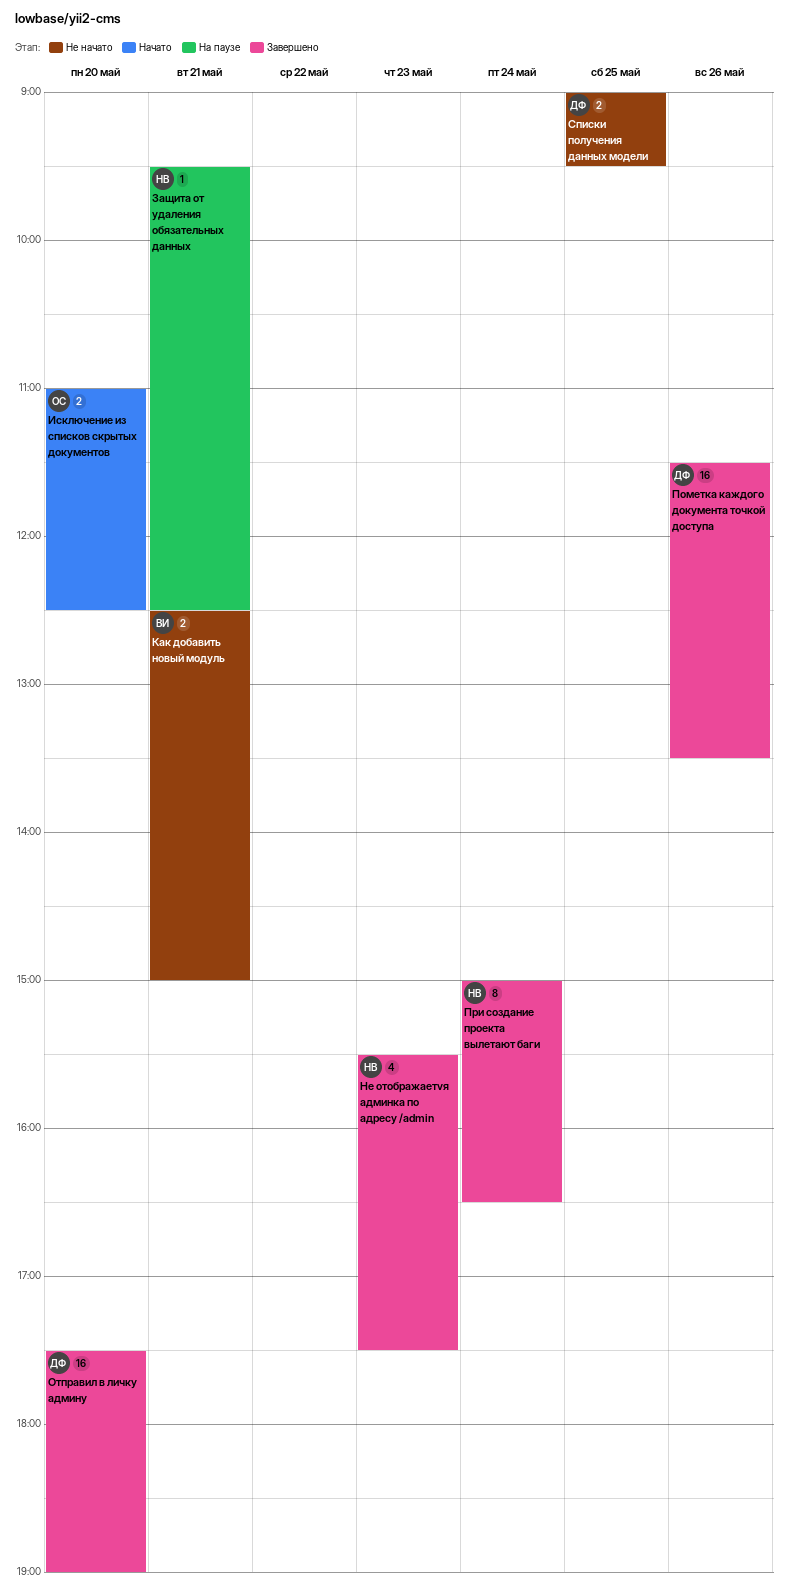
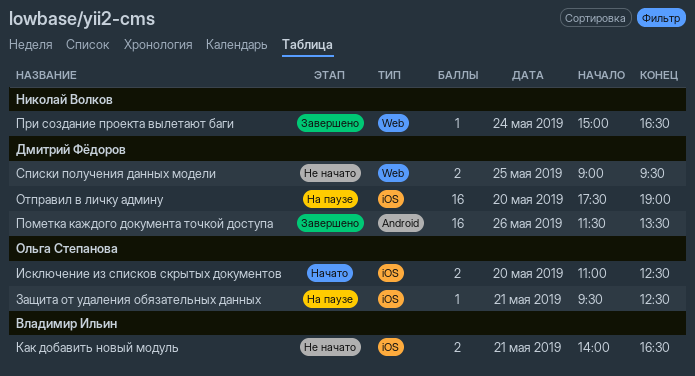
Защита от удаления обязательных данных, owner: Николай Волков -> Ольга Степанова
Как добавить новый модуль, begins: 12:30 -> 14:00
Как добавить новый модуль, ends: 15:00 -> 16:30
Не отображаетvя админка по адресу /admin: present -> none
Отправил в личку админу, status: Завершено -> На паузе
При создание проекта вылетают баги, estimate: 8 -> 1

